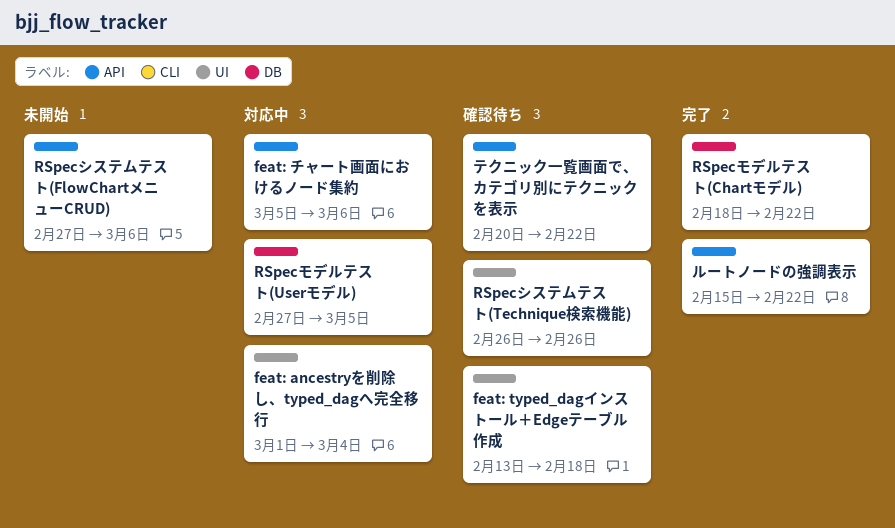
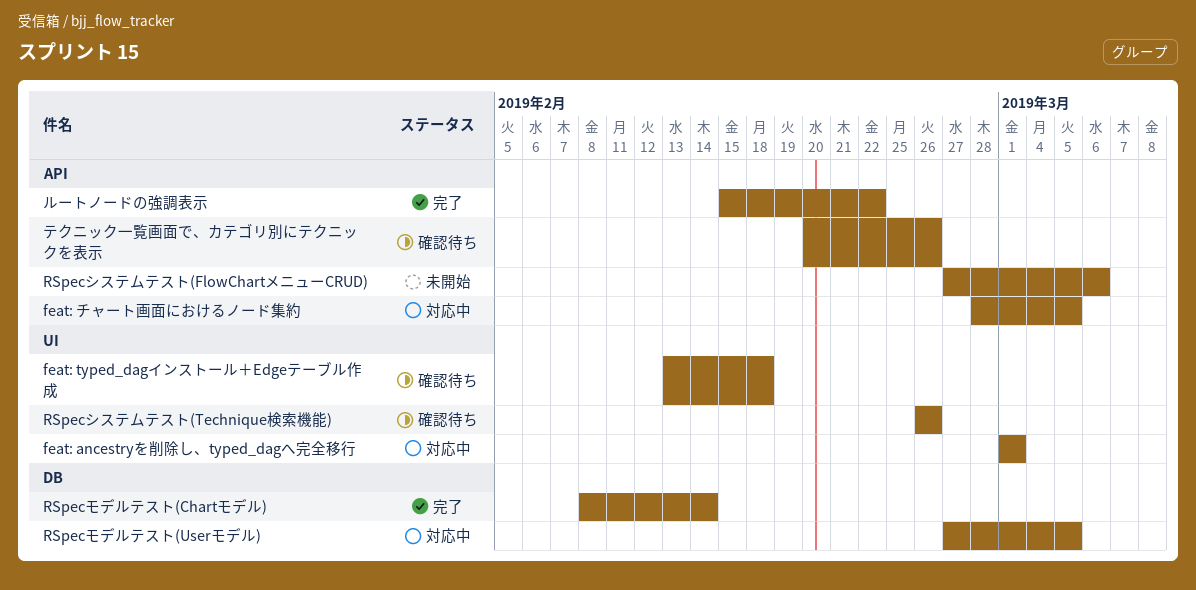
feat: ancestryを削除し、typed_dagへ完全移行, due: Mar 4 -> Mar 1
feat: チャート画面におけるノード集約, start: Mar 5 -> Feb 28
feat: チャート画面におけるノード集約, due: Mar 6 -> Mar 5
RSpecモデルテスト(Chartモデル), start: Feb 18 -> Feb 8
RSpecモデルテスト(Chartモデル), due: Feb 22 -> Feb 14
テクニック一覧画面で、カテゴリ別にテクニックを表示, due: Feb 22 -> Feb 26

